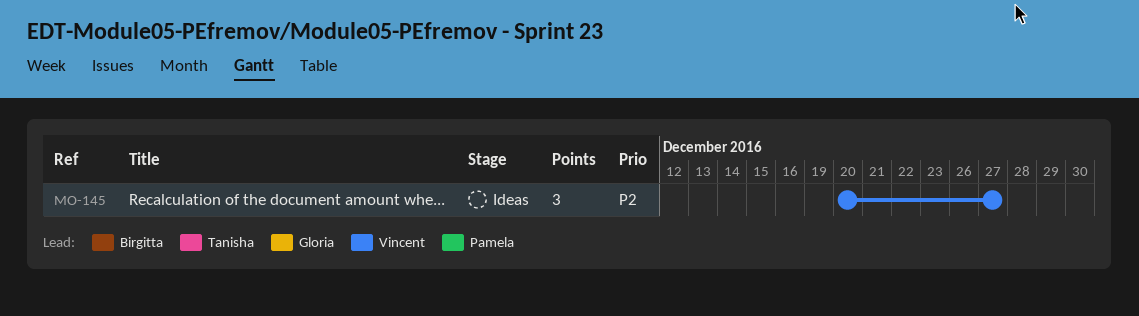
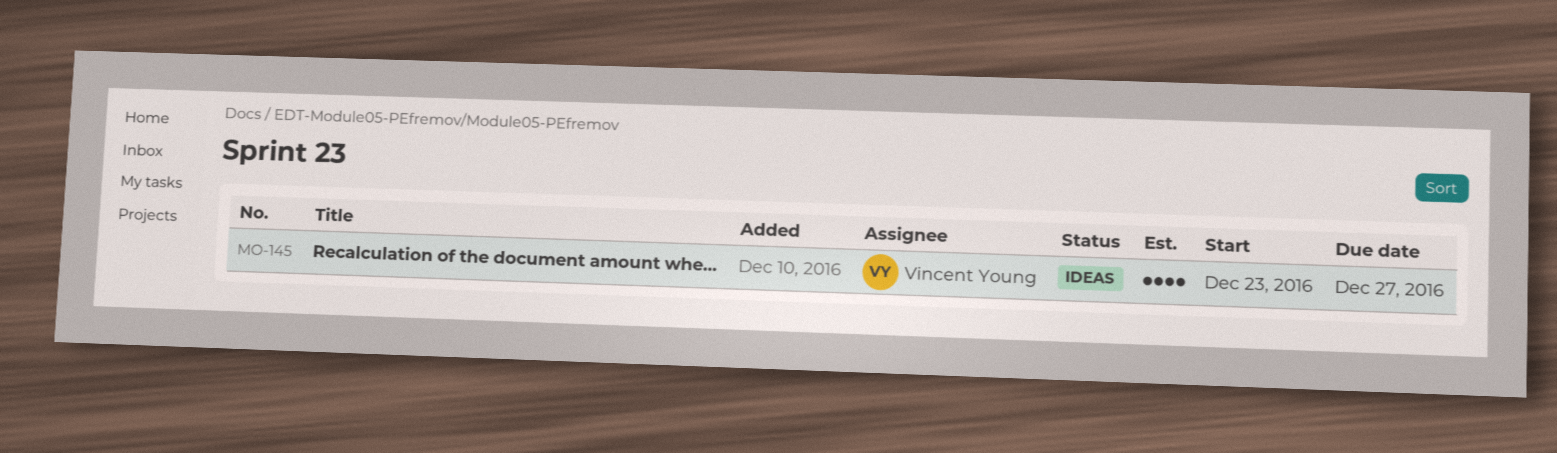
MO-145, estimate: 3 -> 4
MO-145, start: Dec 20 -> Dec 23

